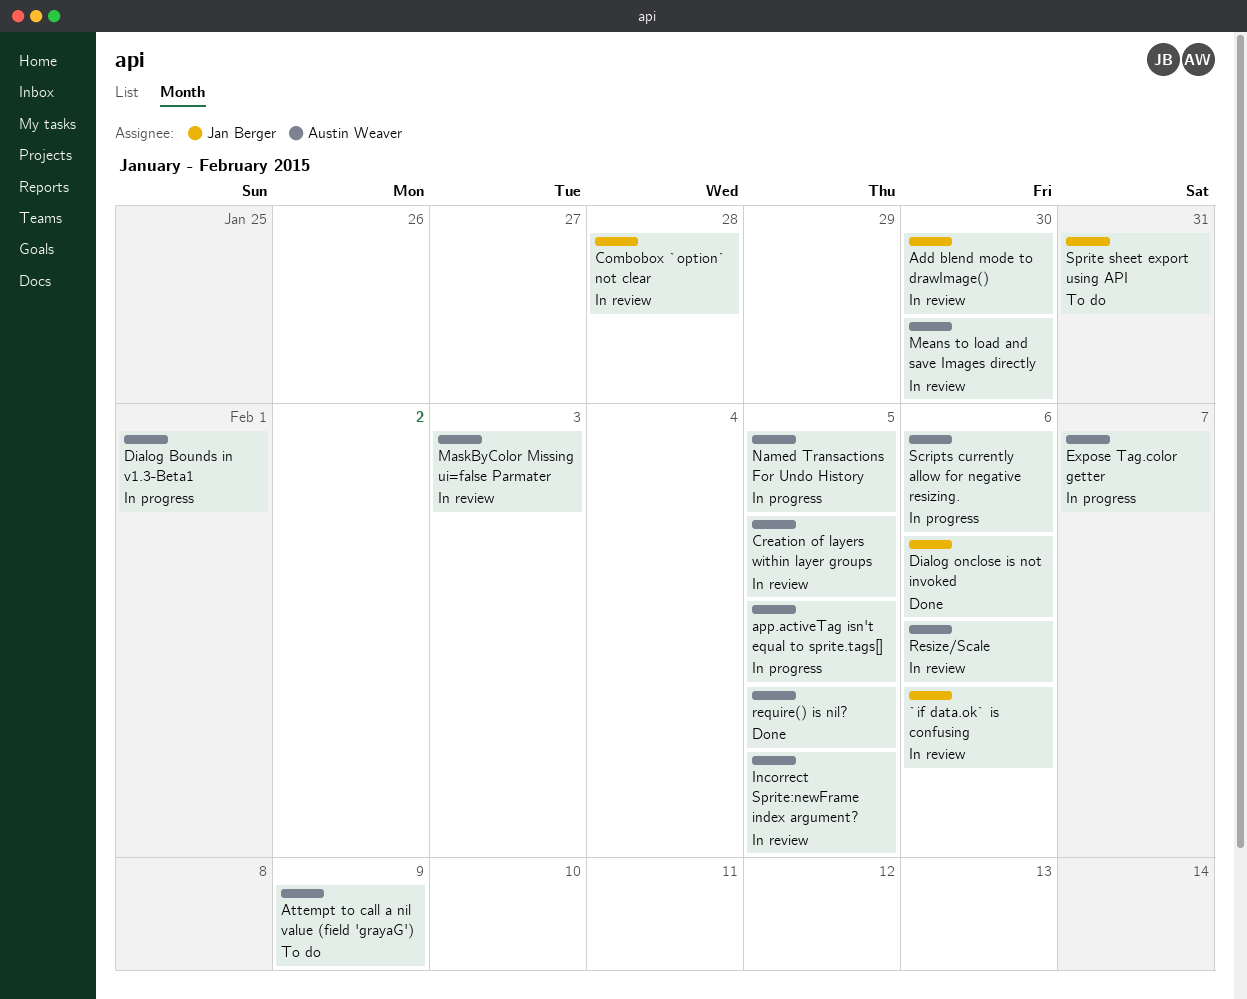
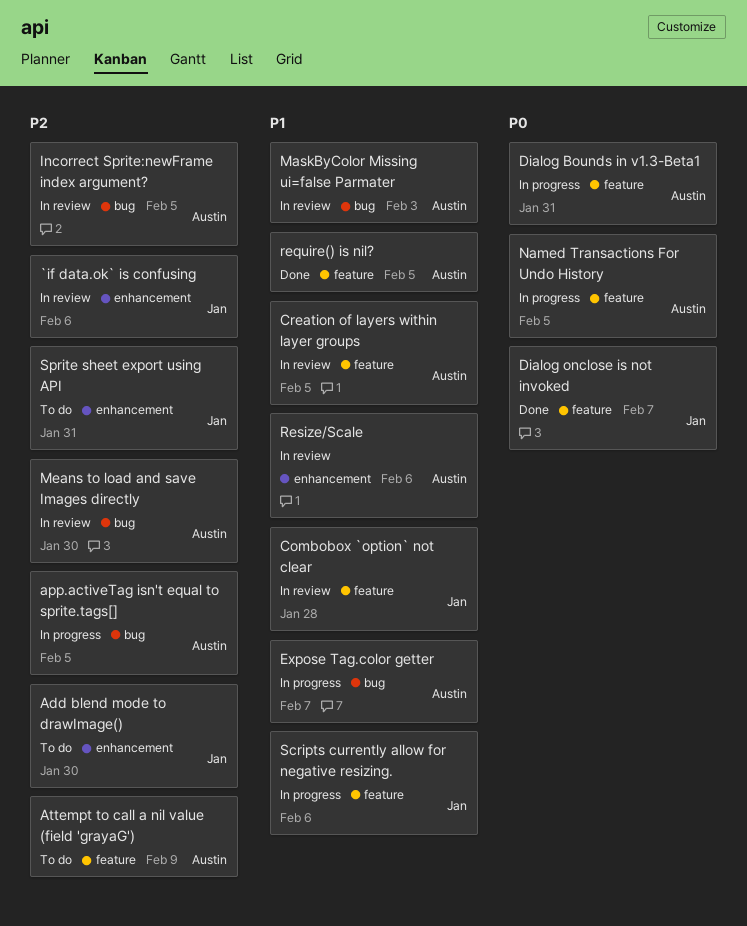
Add blend mode to drawImage(), status: In review -> To do
Dialog Bounds in v1.3-Beta1, due: Feb 1 -> Jan 31
Dialog onclose is not invoked, due: Feb 6 -> Feb 7
Scripts currently allow for negative resizing., owner: Austin Weaver -> Jan Berger

